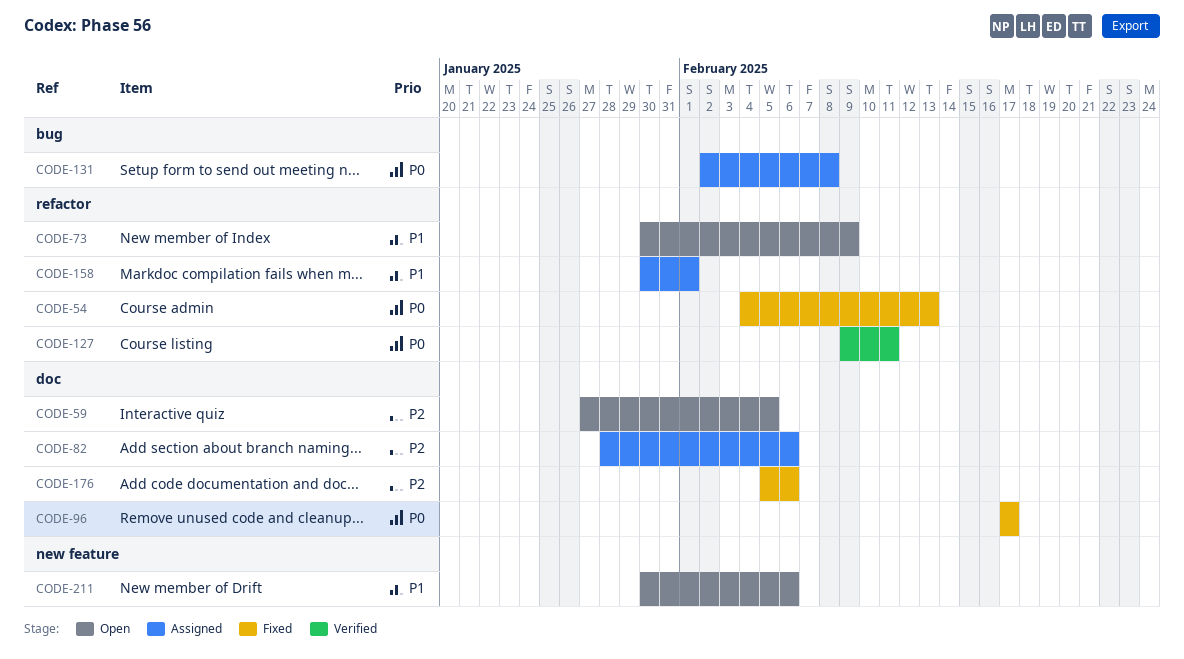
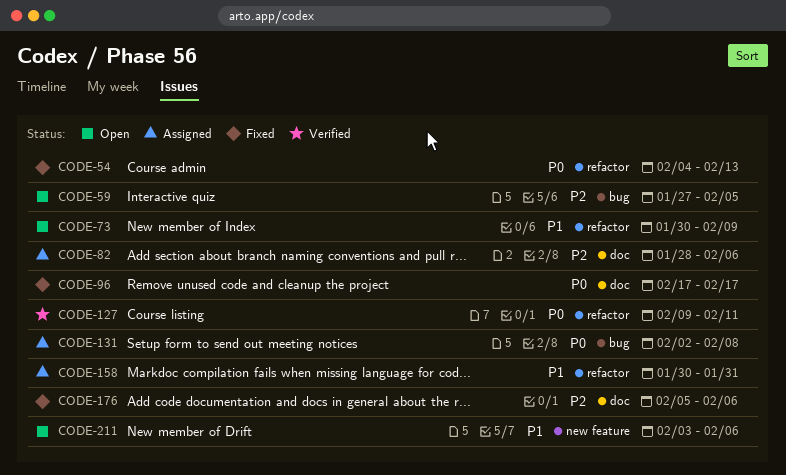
CODE-59, label: doc -> bug
CODE-158, due: Feb 1 -> Jan 31
CODE-211, start: Jan 30 -> Feb 3

